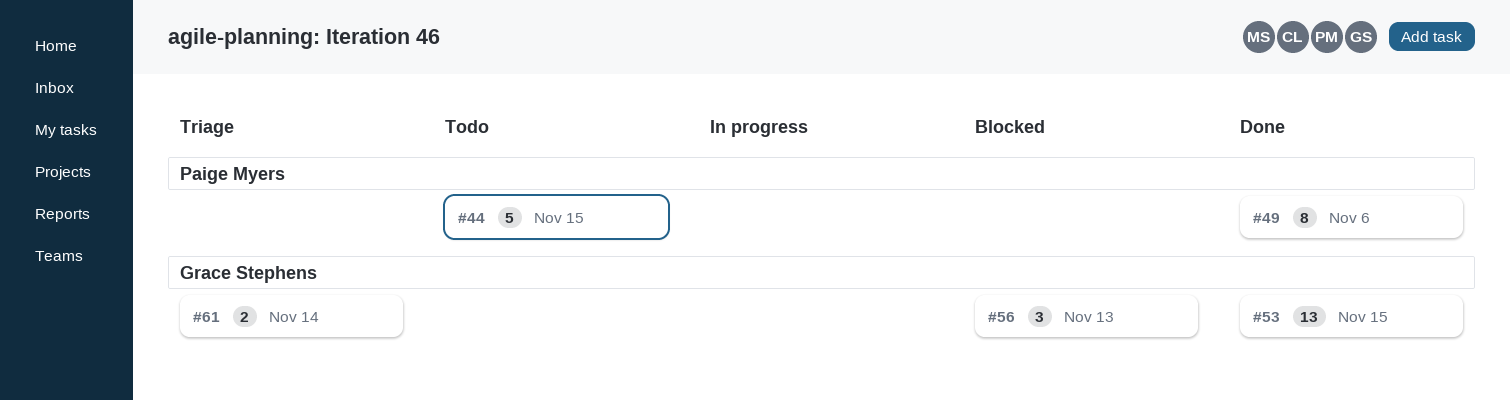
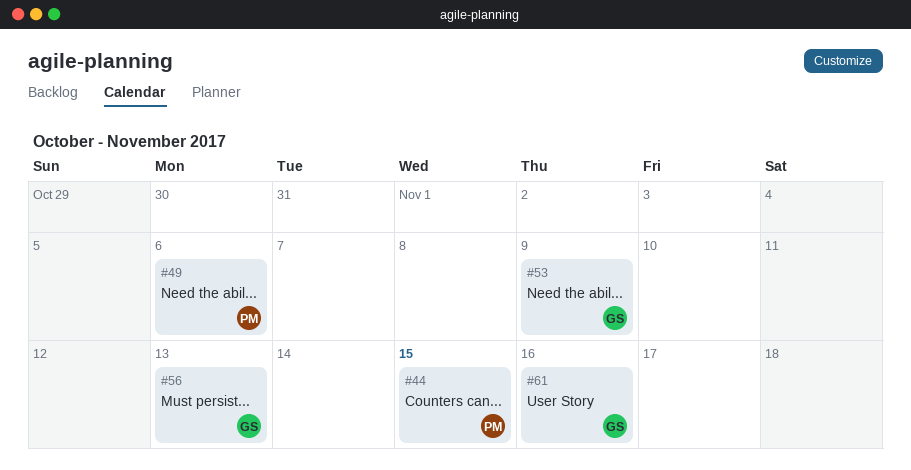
#53, due: Nov 15 -> Nov 9
#61, due: Nov 14 -> Nov 16

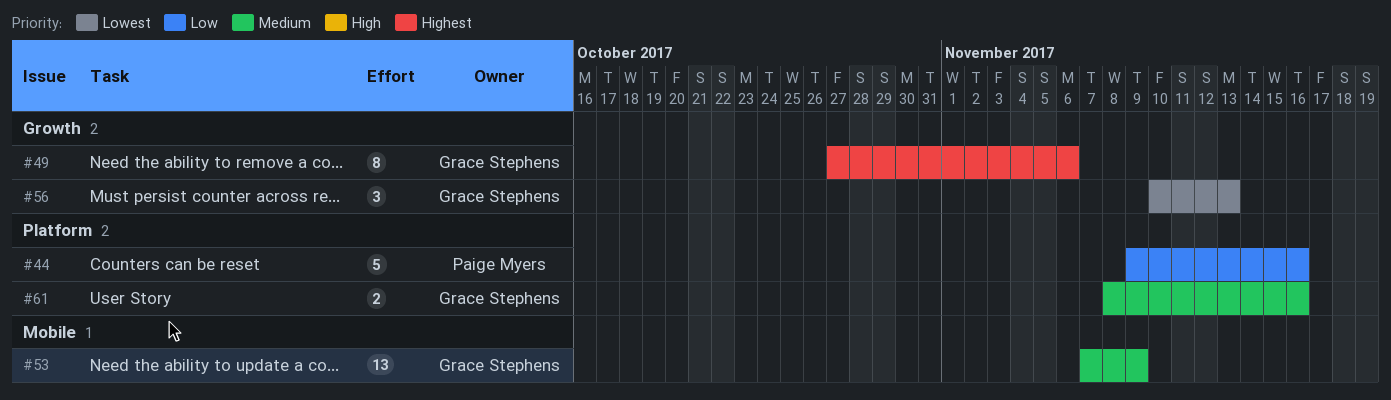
#44, due: Nov 15 -> Nov 16
#49, owner: Paige Myers -> Grace Stephens

